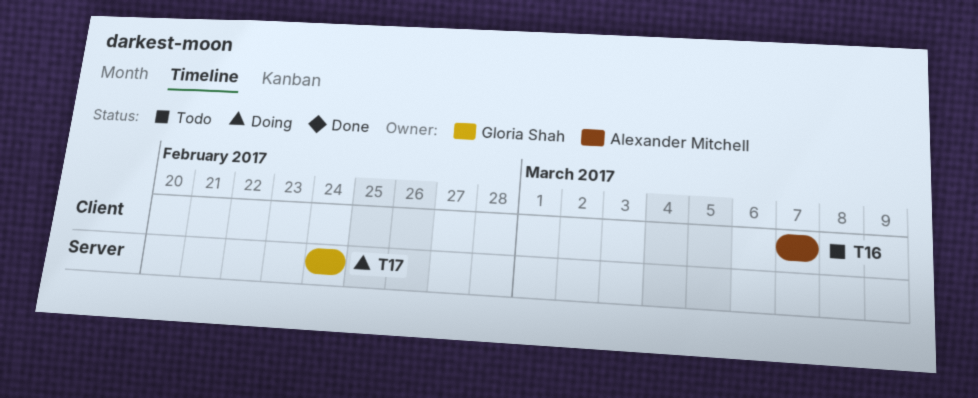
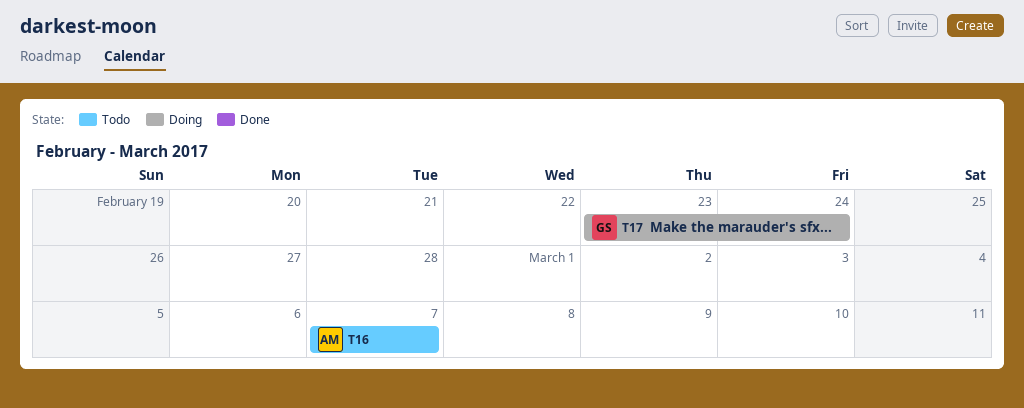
T17, start: Feb 24 -> Feb 23

